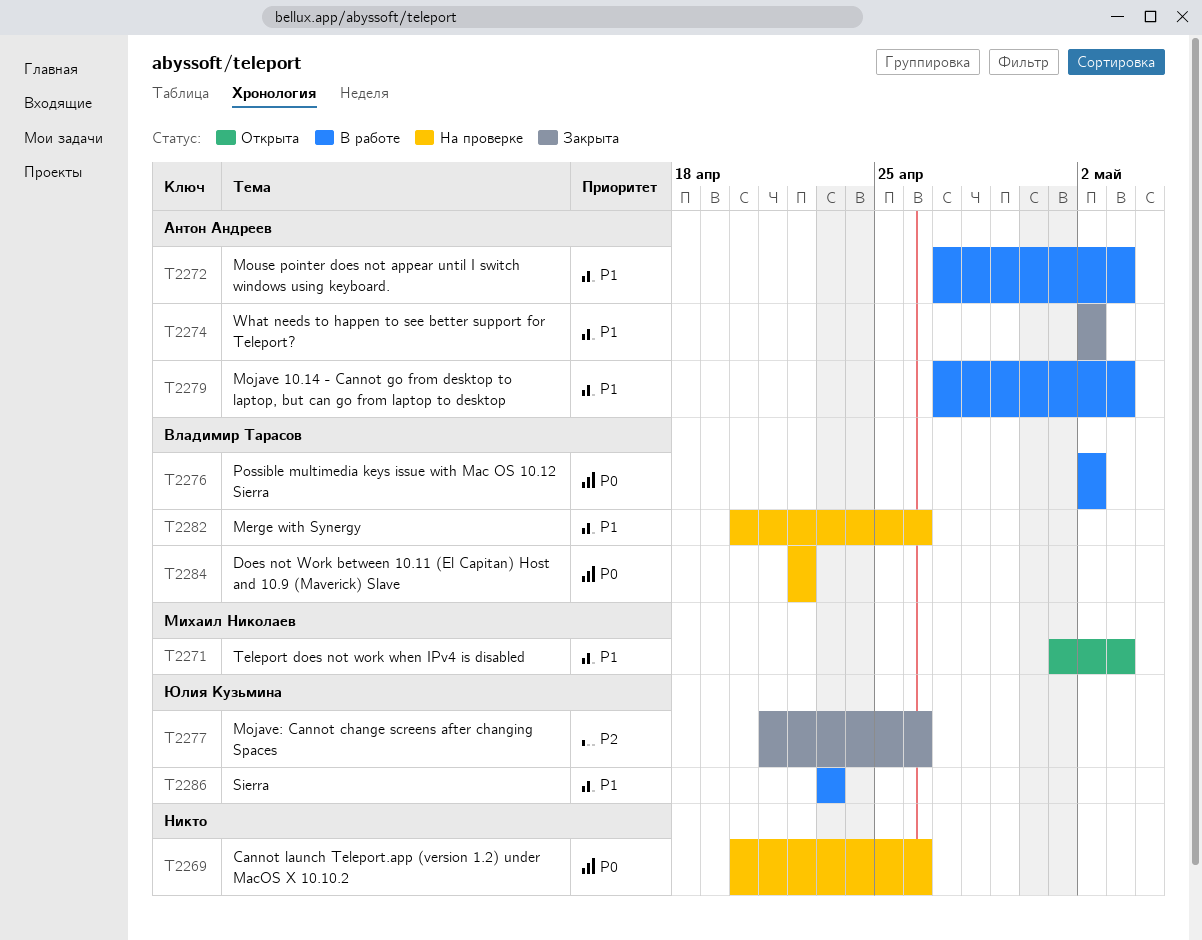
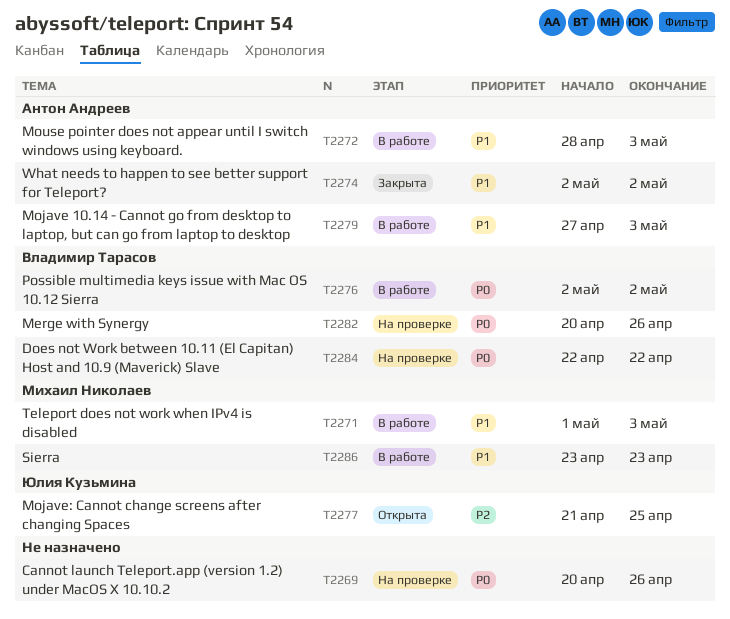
T2271, status: Открыта -> В работе
T2272, start: Apr 27 -> Apr 28
T2277, status: Закрыта -> Открыта
T2277, due: Apr 26 -> Apr 25
T2282, priority: P1 -> P0
T2286, owner: Юлия Кузьмина -> Михаил Николаев

